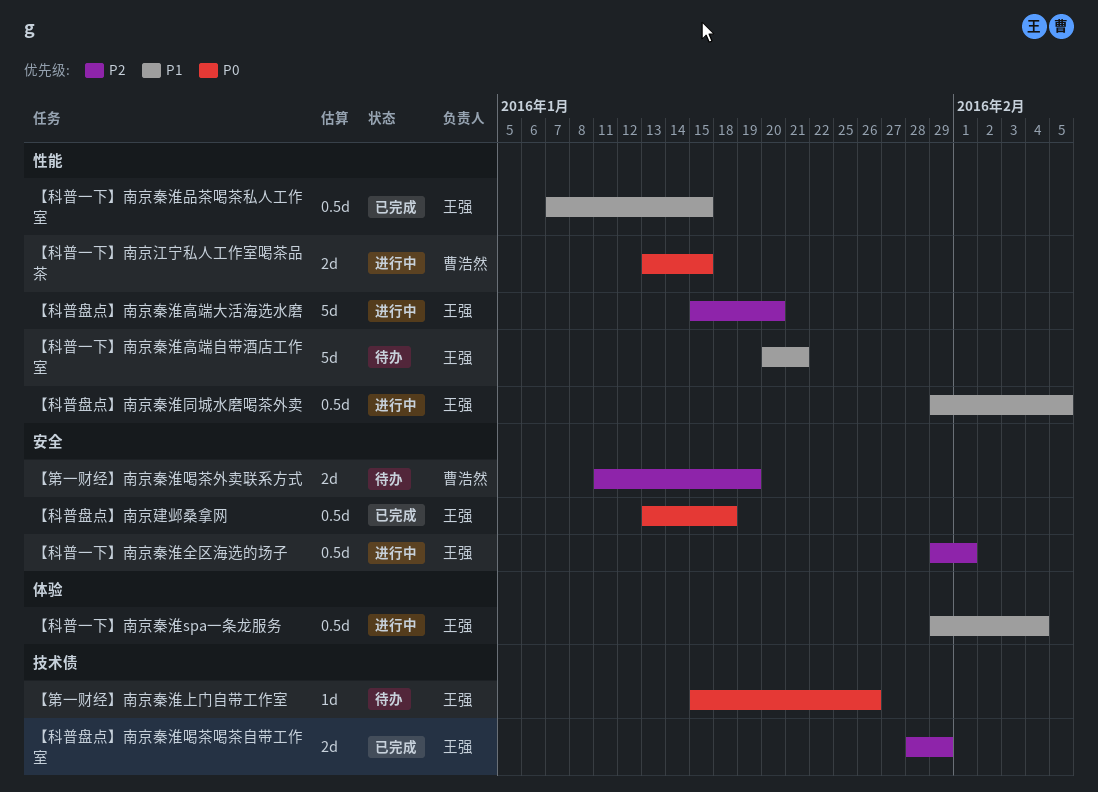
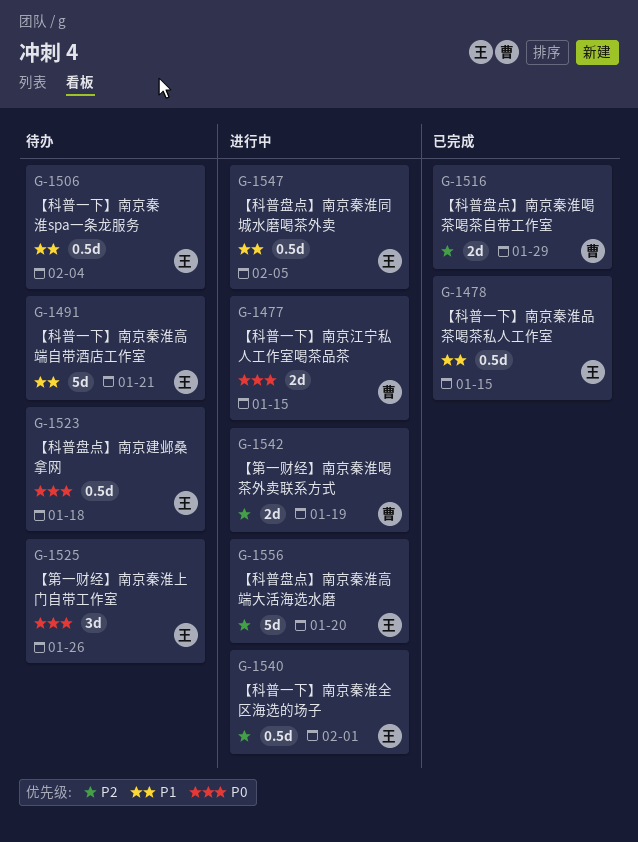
【科普一下】南京秦淮spa一条龙服务, status: 进行中 -> 待办
【科普盘点】南京建邺桑拿网, status: 已完成 -> 待办
【科普盘点】南京秦淮喝茶喝茶自带工作室, owner: 王强 -> 曹浩然
【第一财经】南京秦淮上门自带工作室, estimate: 1d -> 3d
【第一财经】南京秦淮喝茶外卖联系方式, status: 待办 -> 进行中

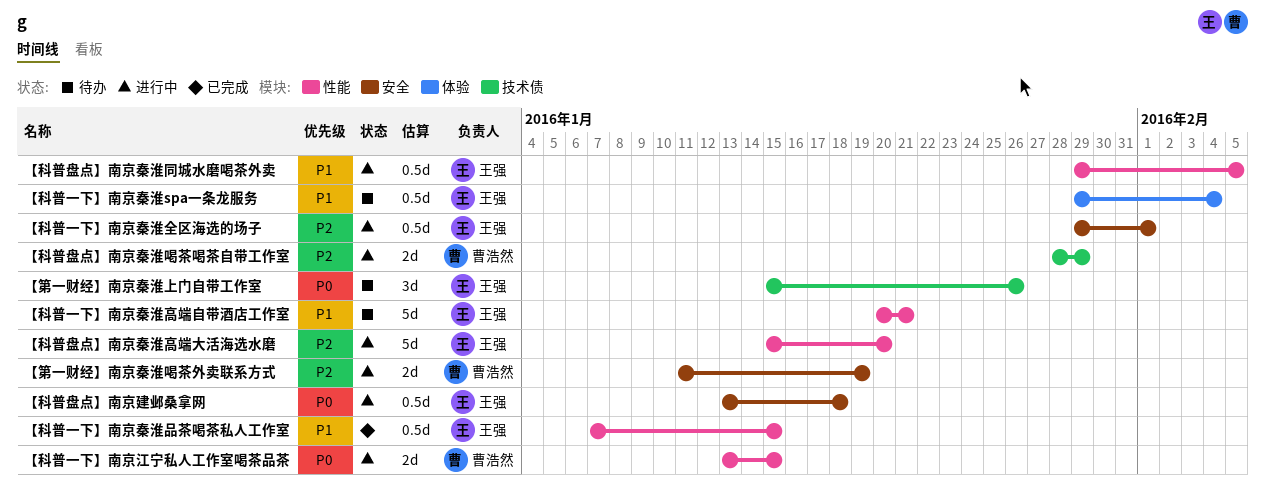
【科普盘点】南京建邺桑拿网, status: 待办 -> 进行中
【科普盘点】南京秦淮喝茶喝茶自带工作室, status: 已完成 -> 进行中

